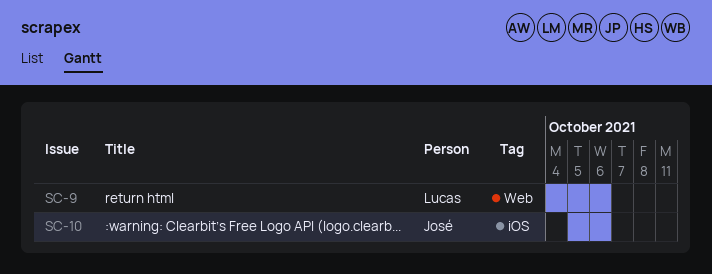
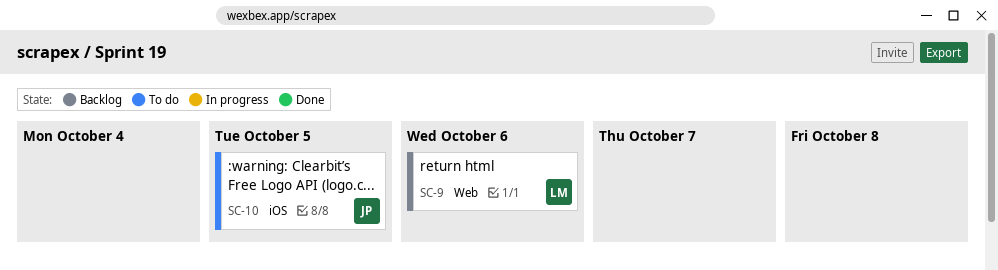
SC-10, due: Oct 6 -> Oct 5

